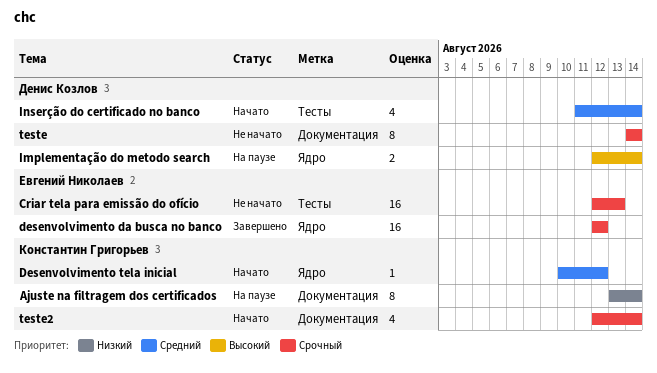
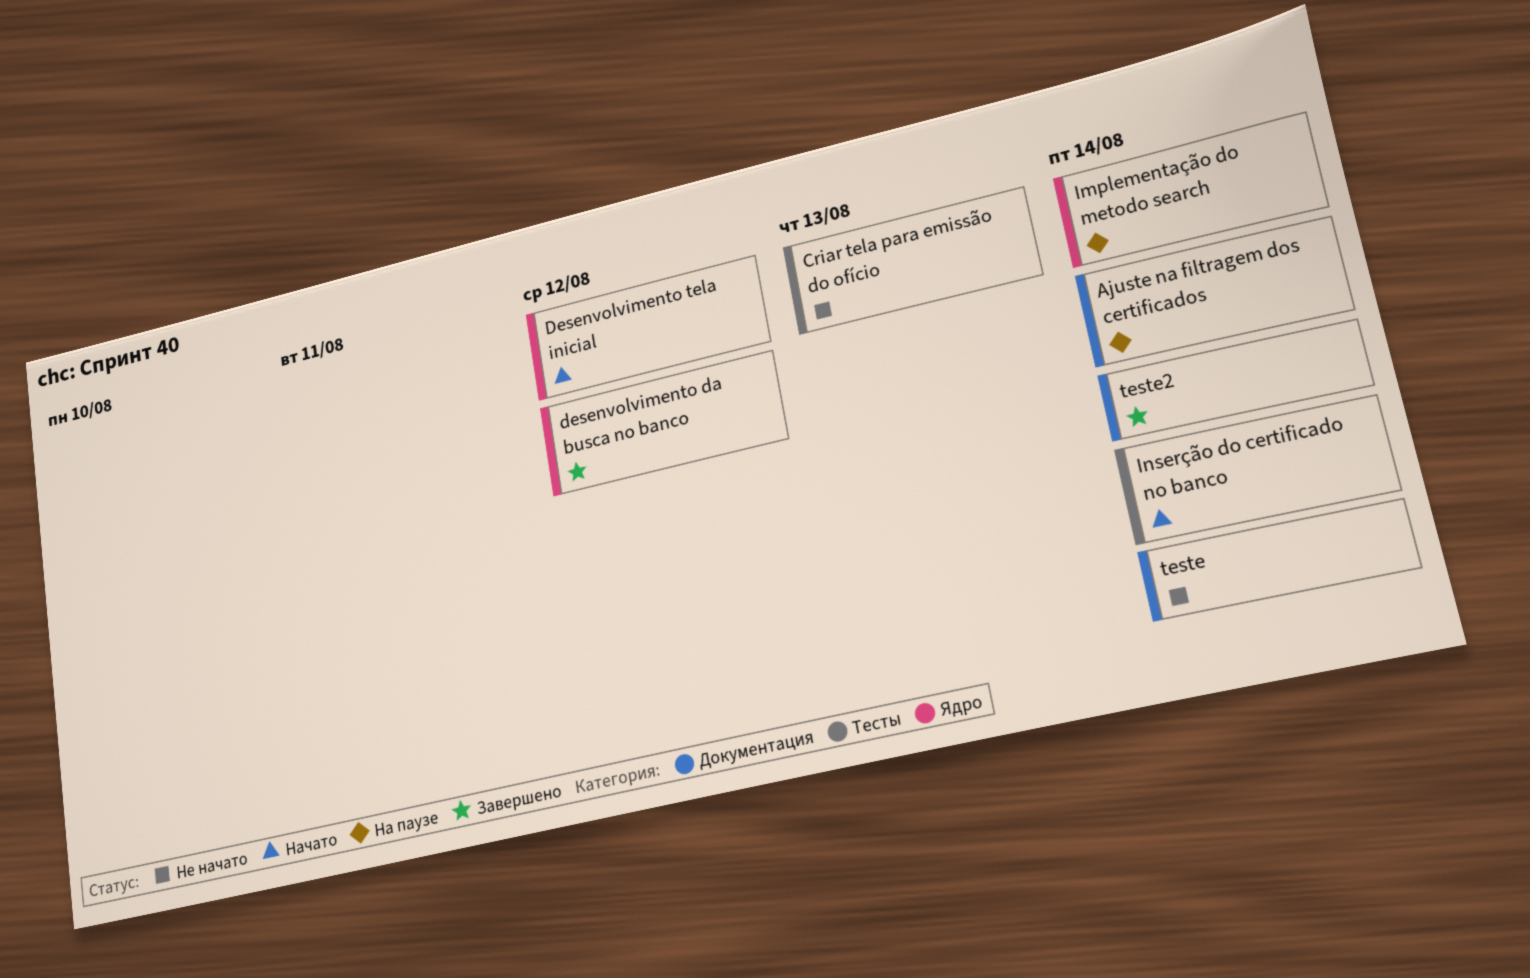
teste2, status: Начато -> Завершено

